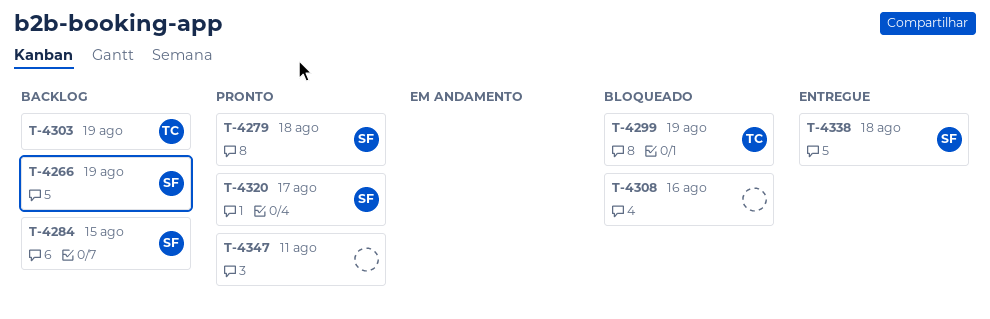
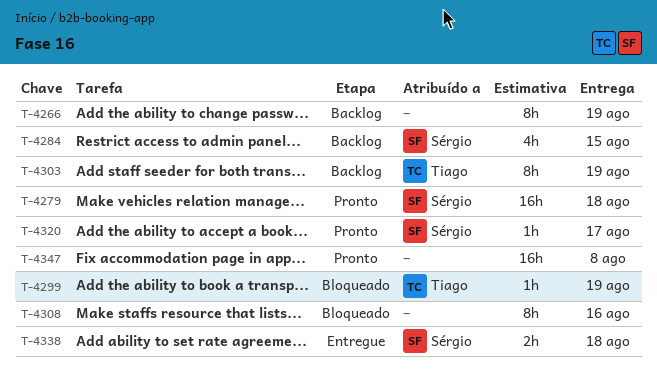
T-4266, owner: Sérgio -> none
T-4347, due: Aug 11 -> Aug 8

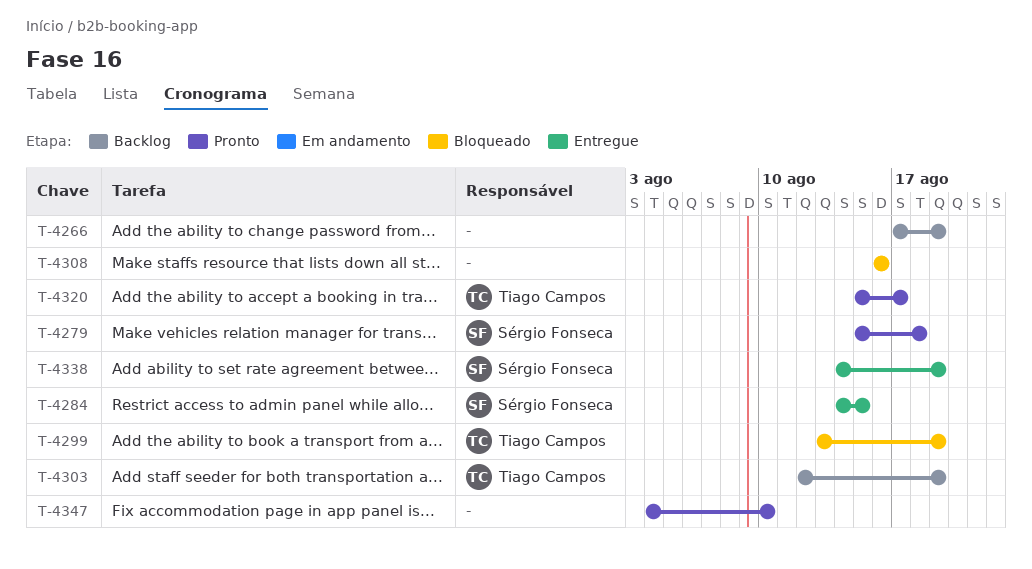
T-4284, status: Backlog -> Entregue
T-4320, owner: Sérgio Fonseca -> Tiago Campos
T-4338, due: Aug 18 -> Aug 19
T-4347, due: Aug 8 -> Aug 10

